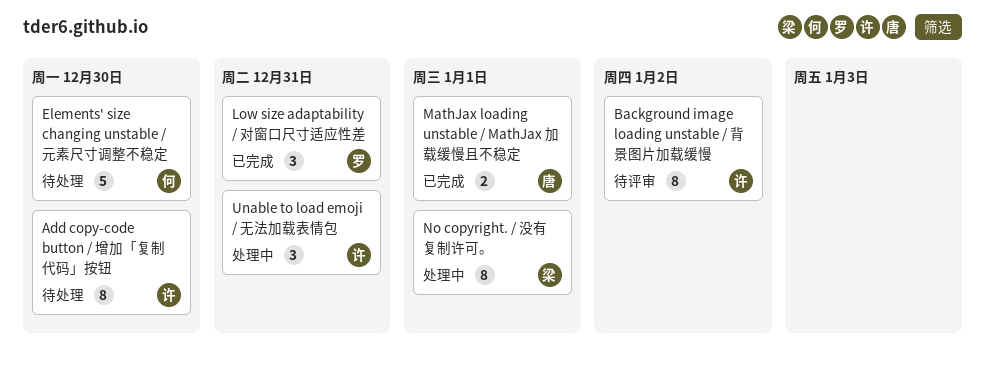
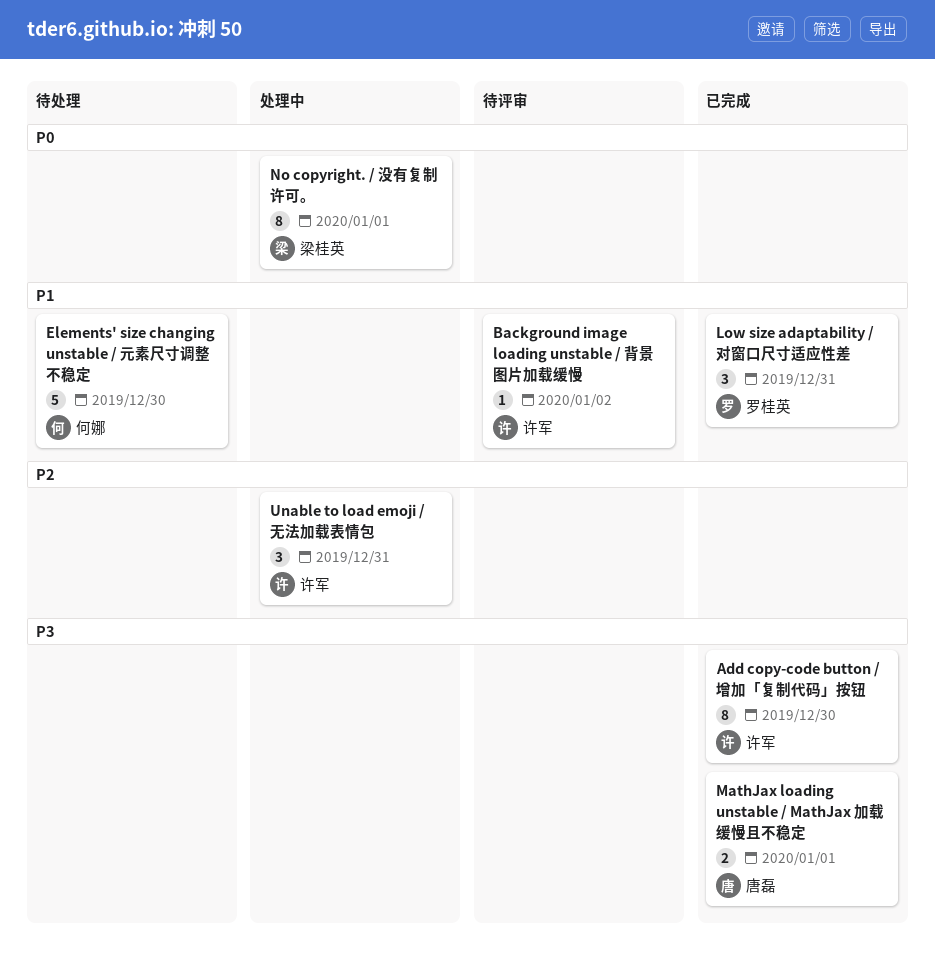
Add copy-code button / 增加「复制代码」按钮, status: 待处理 -> 已完成
Background image loading unstable / 背景图片加载缓慢, estimate: 8 -> 1

